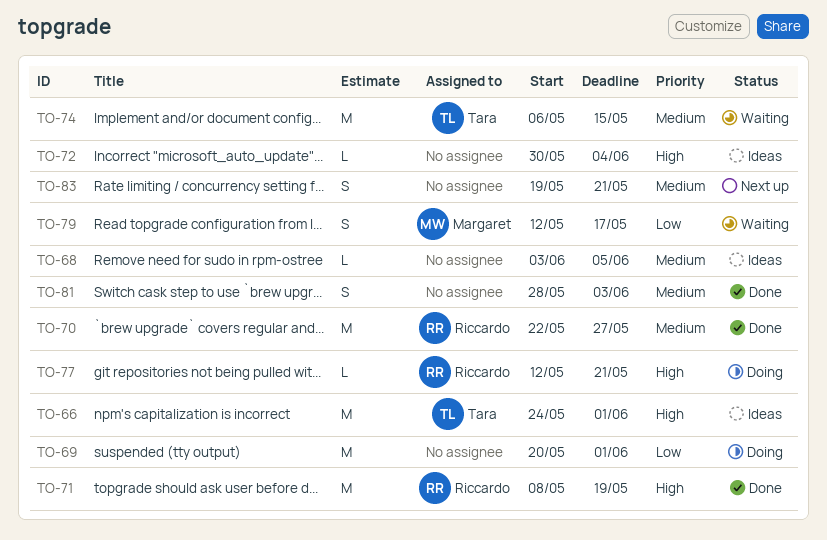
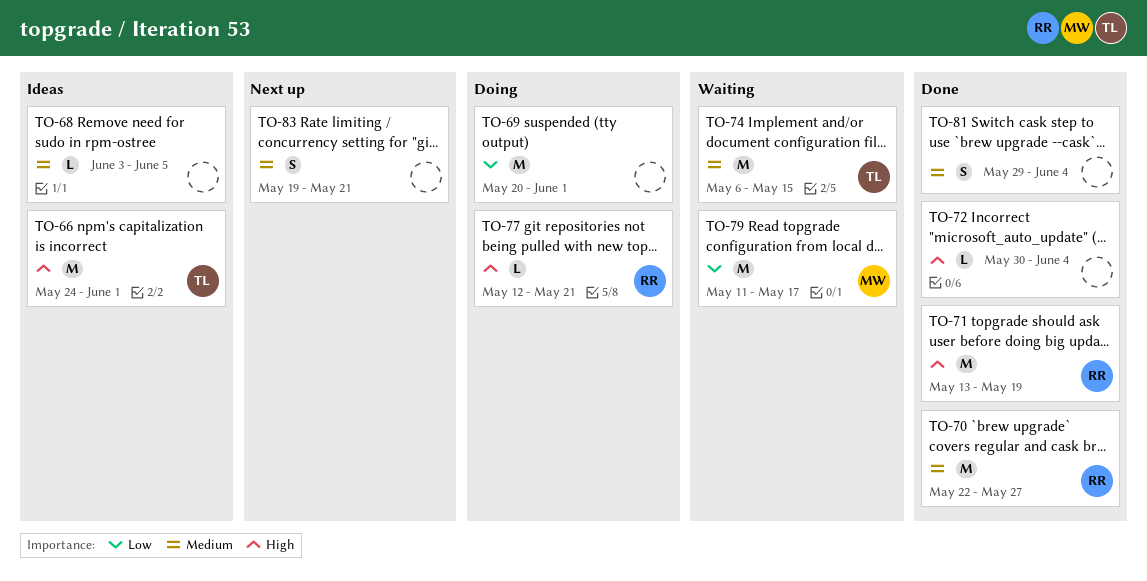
TO-71, start: May 8 -> May 13
TO-72, status: Ideas -> Done
TO-79, estimate: S -> M
TO-79, start: May 12 -> May 11
TO-81, start: May 28 -> May 29
TO-81, due: Jun 3 -> Jun 4

